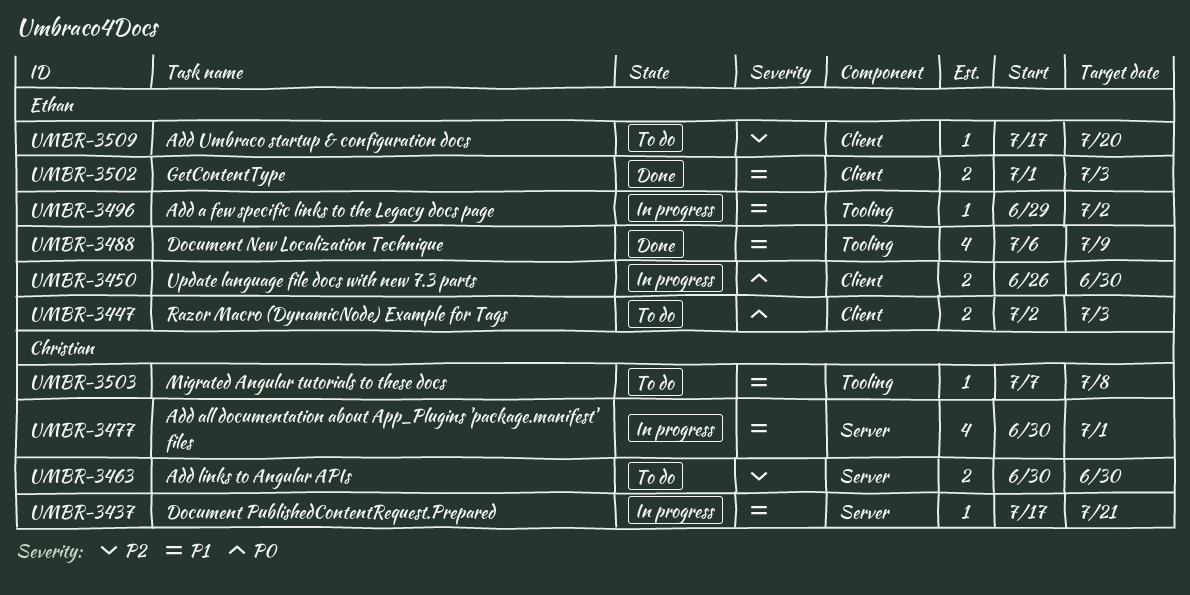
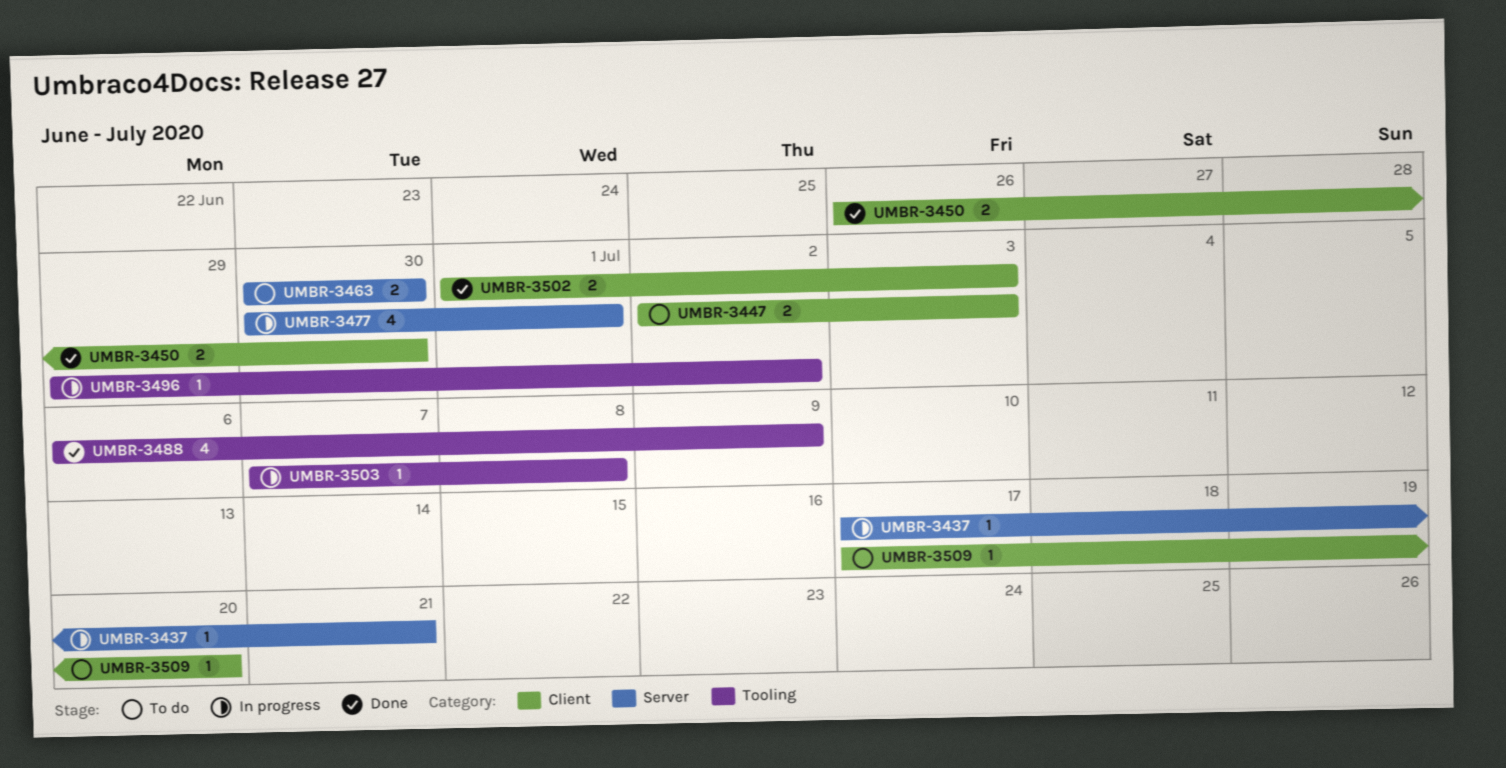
UMBR-3450, status: In progress -> Done
UMBR-3503, status: To do -> In progress

